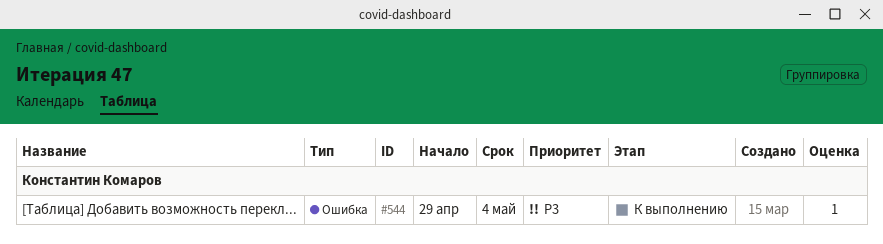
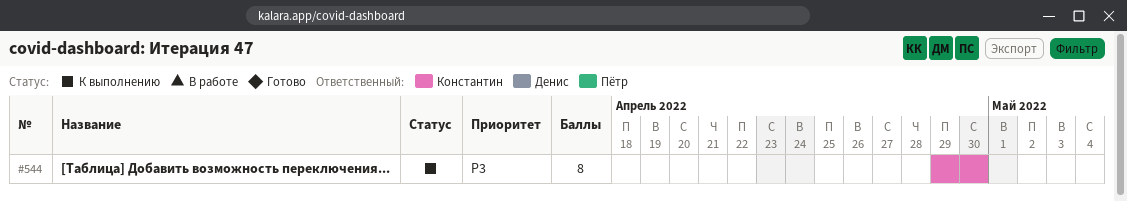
#544, estimate: 1 -> 8
#544, due: May 4 -> Apr 30

